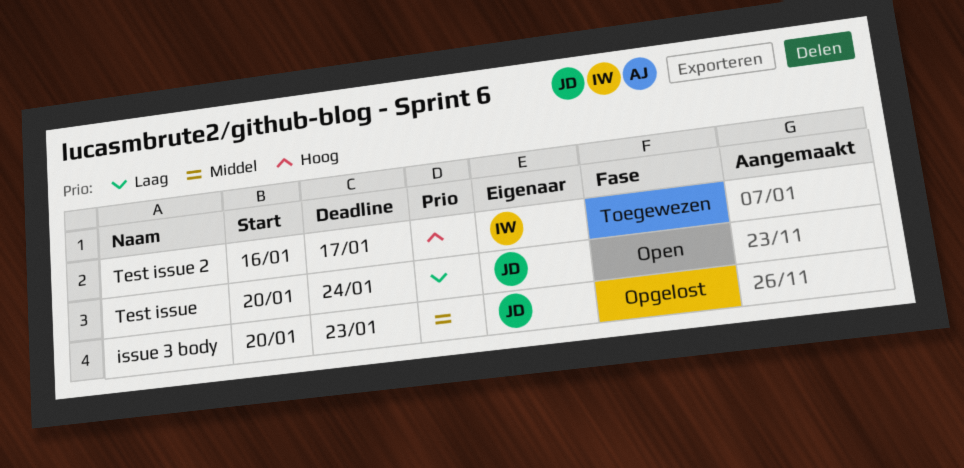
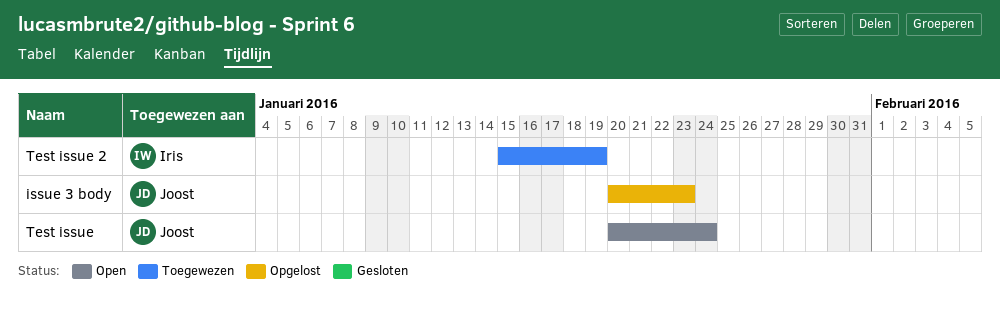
Test issue 2, start: Jan 16 -> Jan 15
Test issue 2, due: Jan 17 -> Jan 19

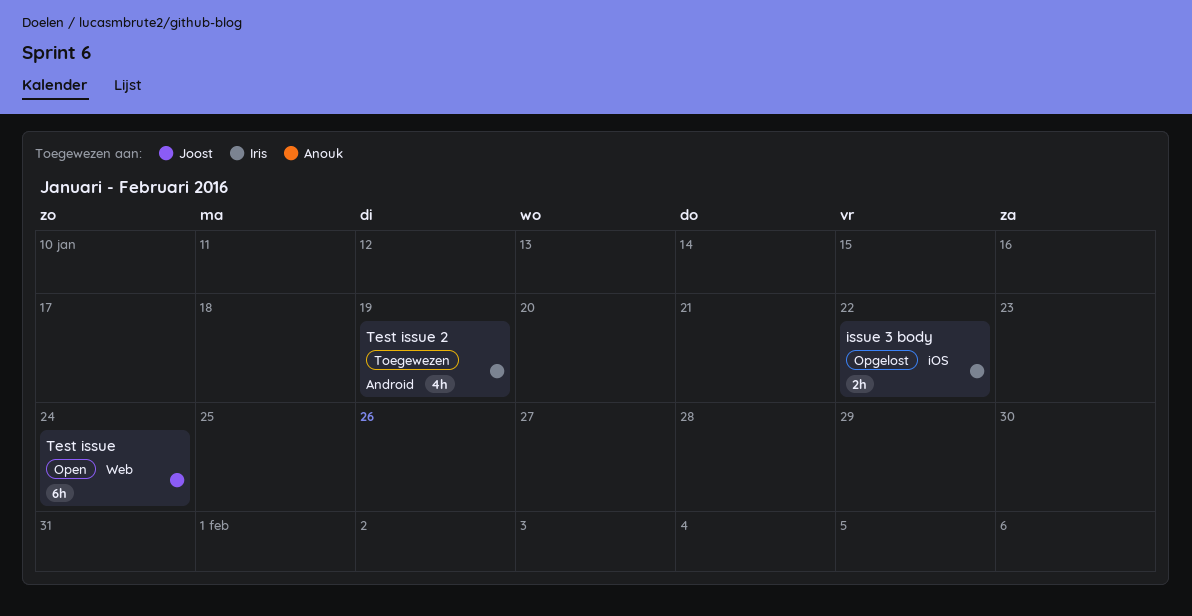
issue 3 body, owner: Joost -> Iris
issue 3 body, due: Jan 23 -> Jan 22

